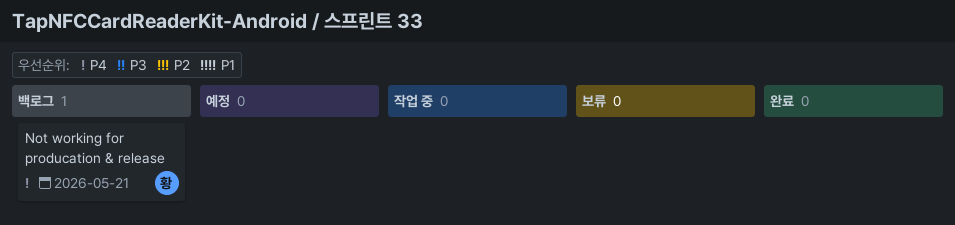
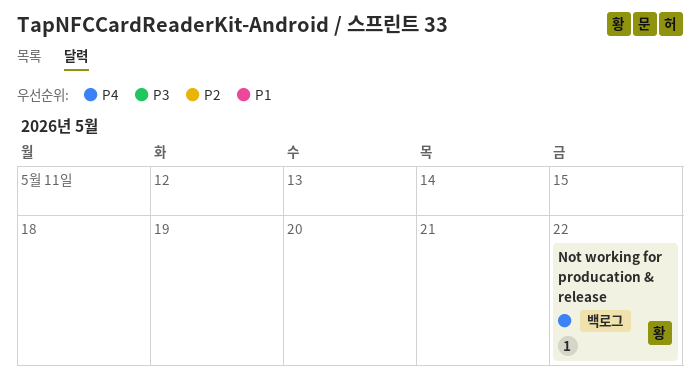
Not working for producation & release, due: May 21 -> May 22

